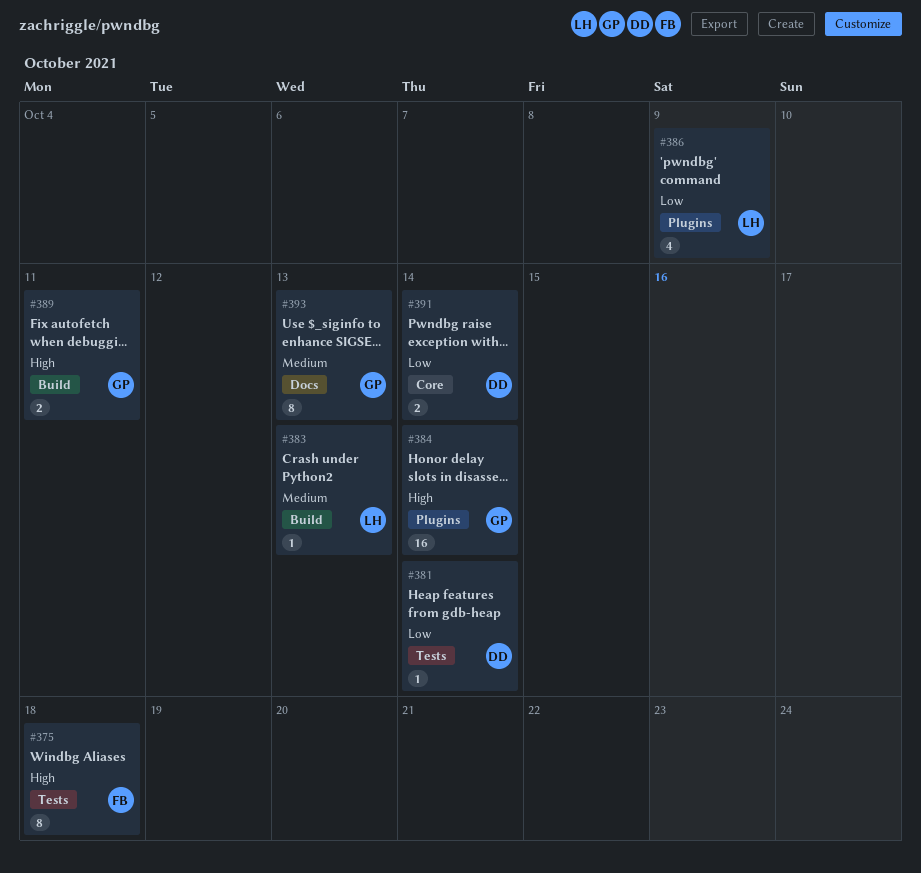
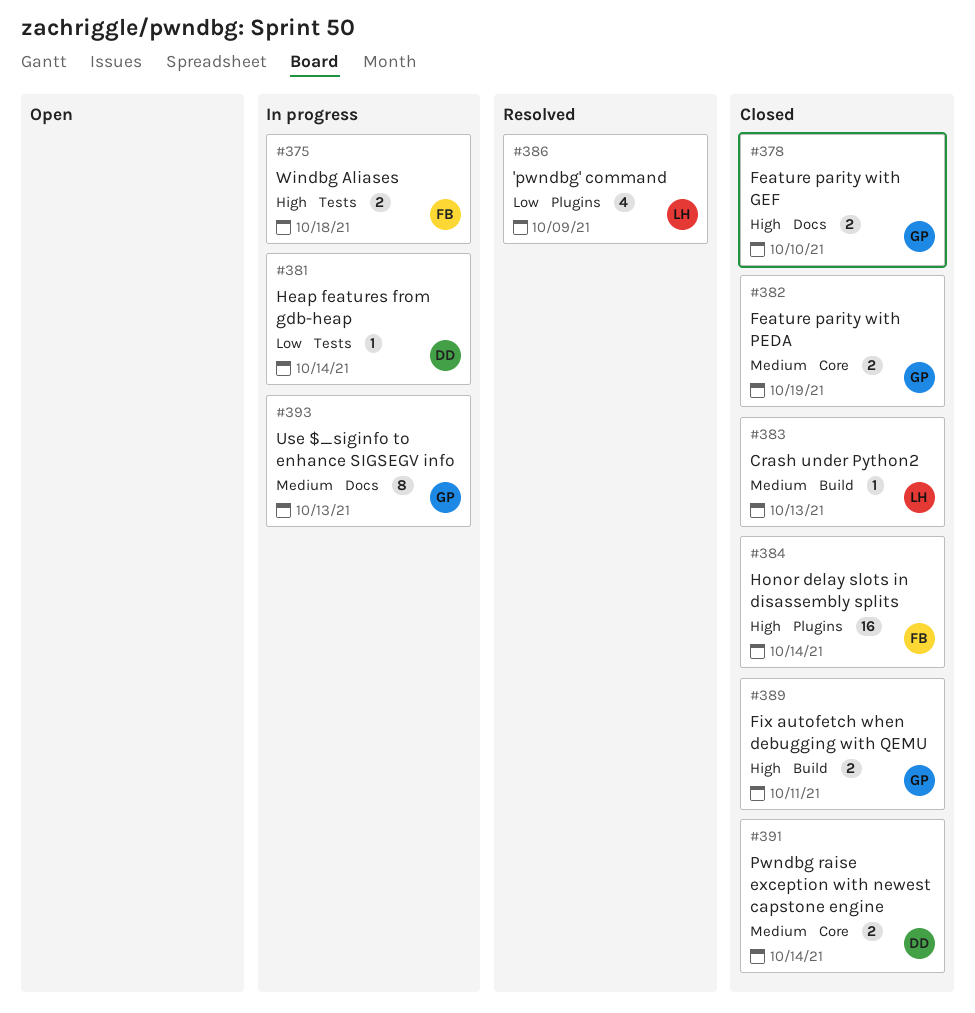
#375, estimate: 8 -> 2
#378: none -> present
#382: none -> present
#384, owner: GP -> FB
#391, priority: Low -> Medium

